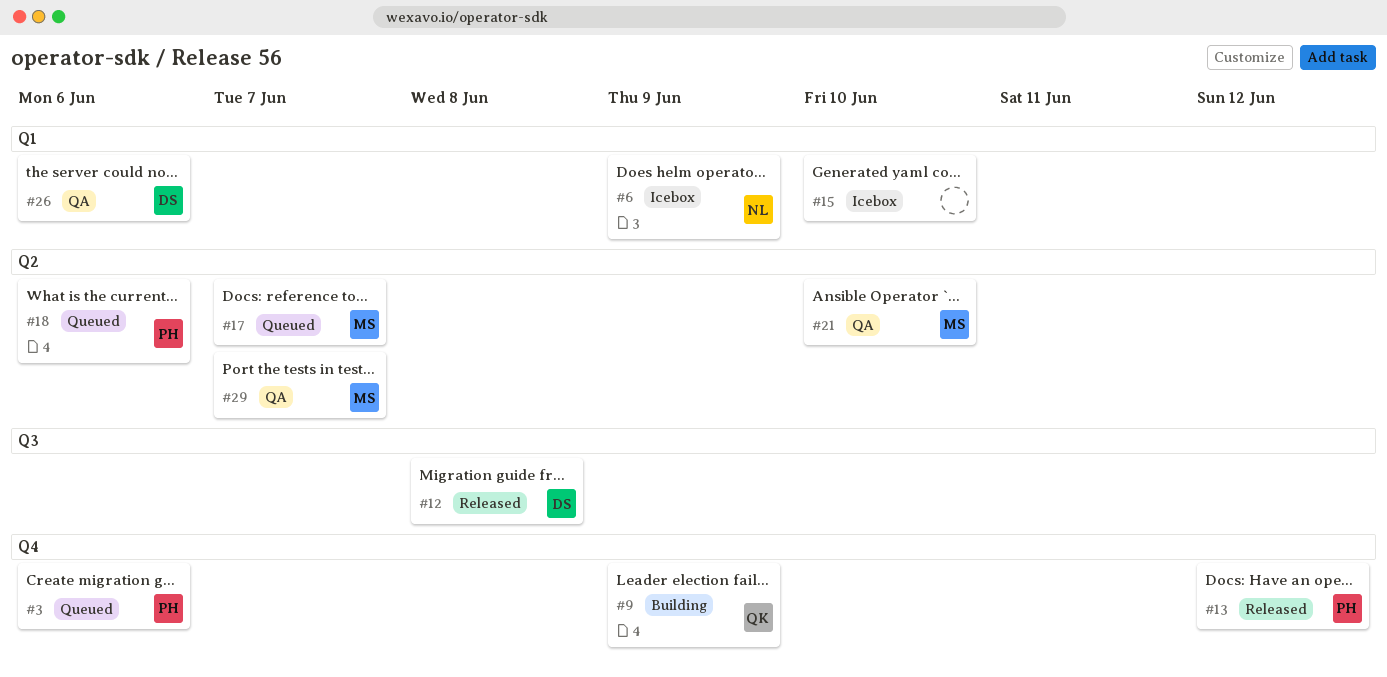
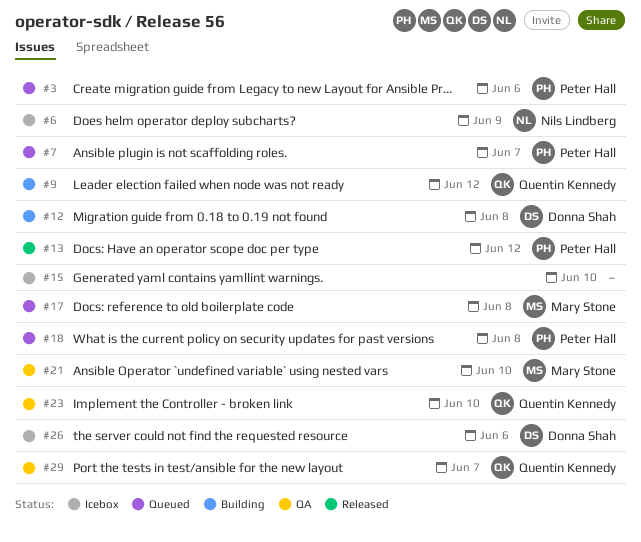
#7: none -> present
#9, due: Jun 9 -> Jun 12
#12, status: Released -> Building
#17, due: Jun 7 -> Jun 8
#18, due: Jun 6 -> Jun 8
#23: none -> present
#26, status: QA -> Icebox
#29, owner: Mary Stone -> Quentin Kennedy

